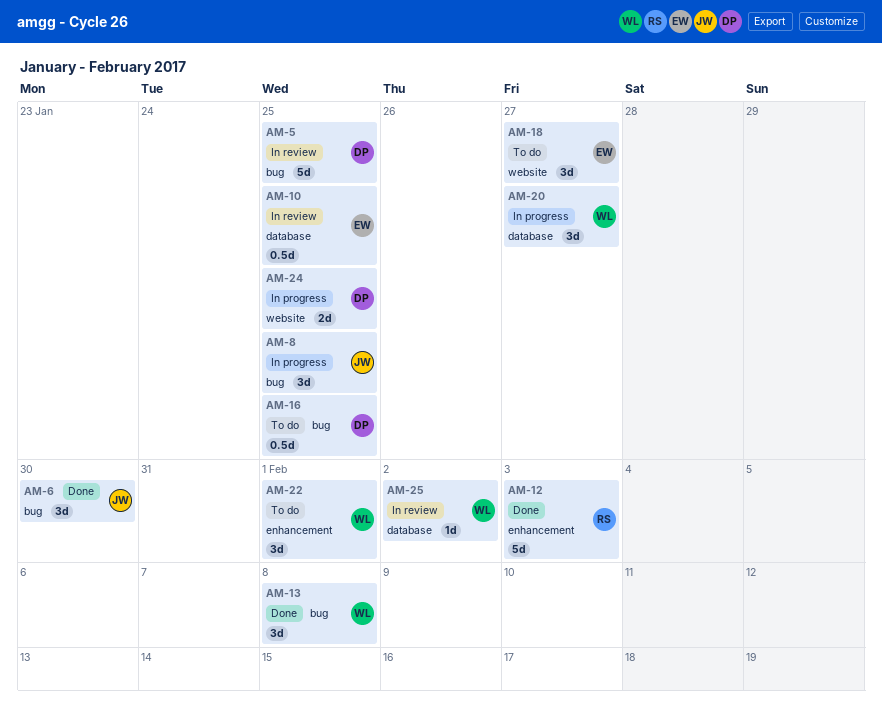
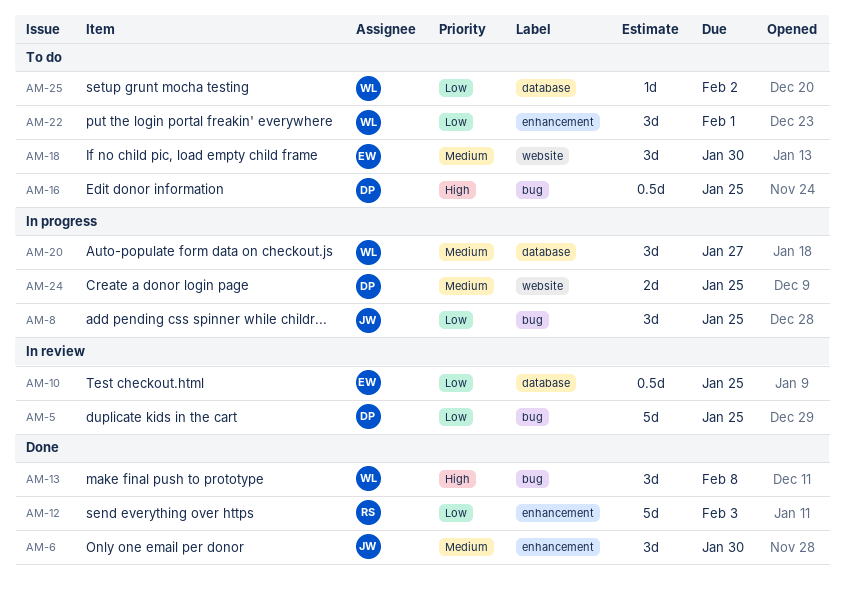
AM-6, label: bug -> enhancement
AM-18, due: Jan 27 -> Jan 30
AM-25, status: In review -> To do

